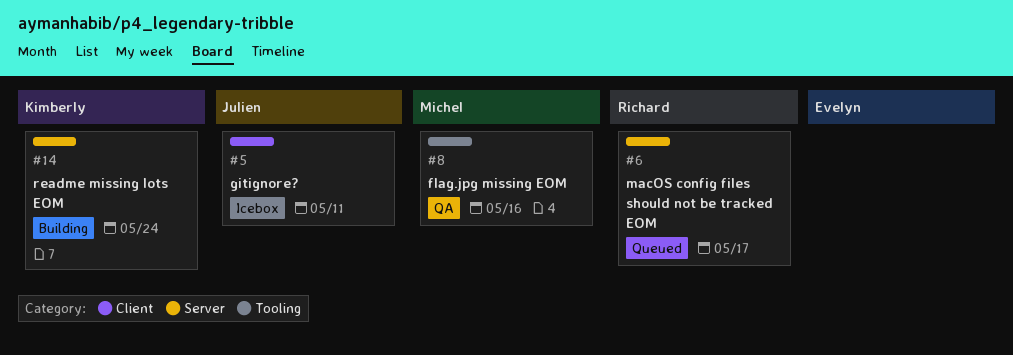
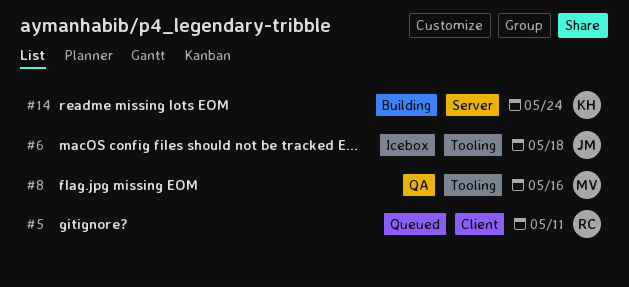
#5, status: Icebox -> Queued
#5, owner: Julien -> Richard
#6, status: Queued -> Icebox
#6, owner: Richard -> Julien
#6, label: Server -> Tooling
#6, due: May 17 -> May 18

